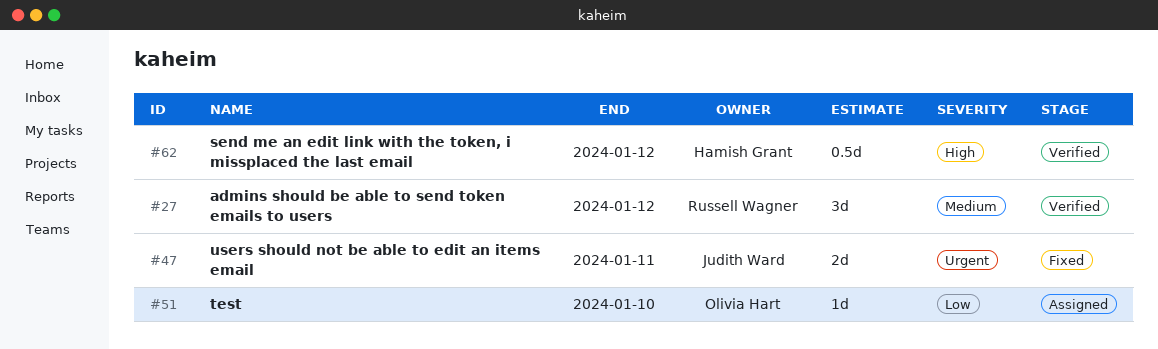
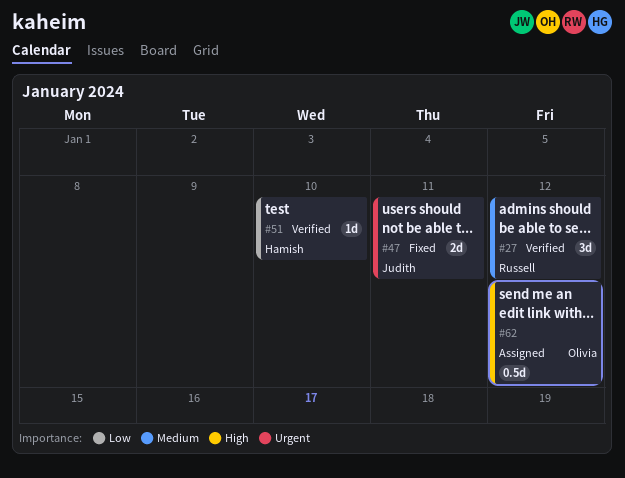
#51, status: Assigned -> Verified
#51, owner: Olivia Hart -> Hamish Grant
#62, status: Verified -> Assigned
#62, owner: Hamish Grant -> Olivia Hart

